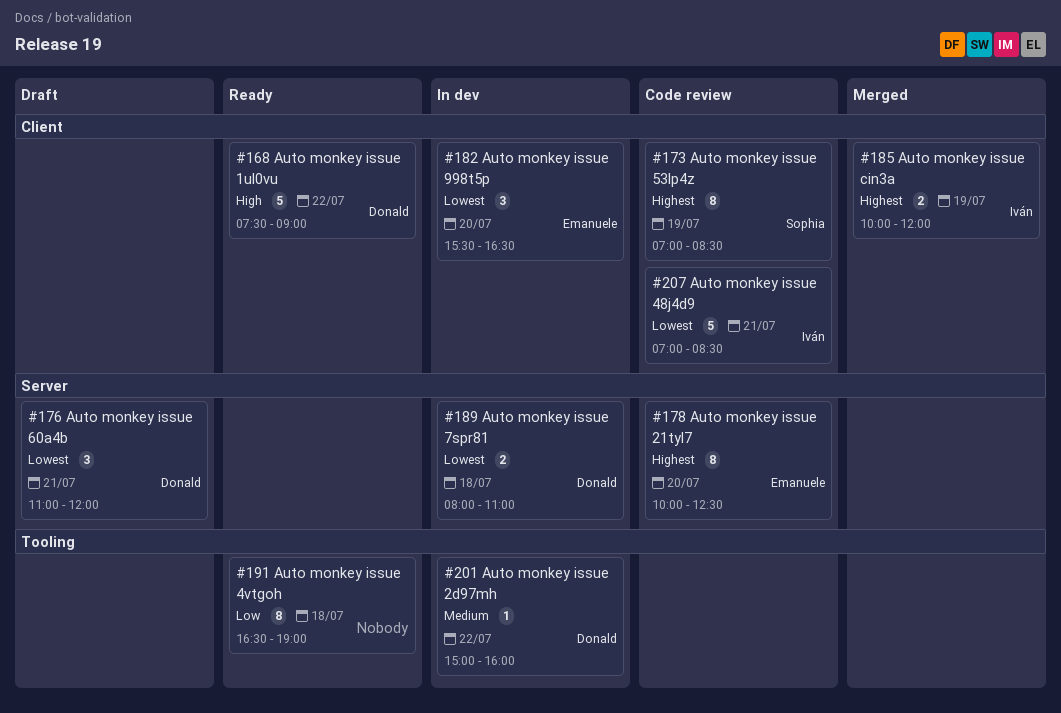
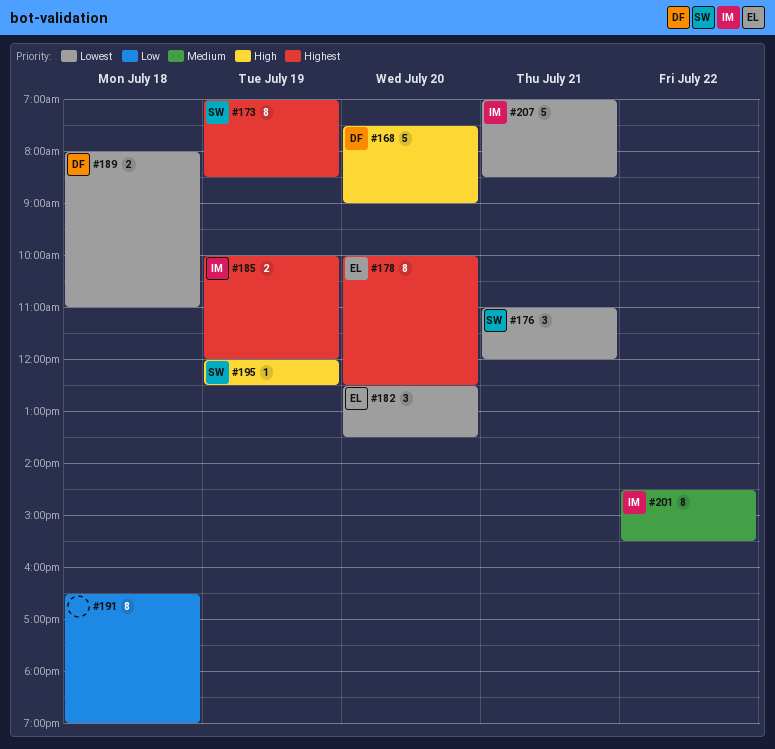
#168, day: Jul 22 -> Jul 20
#176, owner: Donald -> Sophia
#182, begins: 15:30 -> 12:30
#182, ends: 16:30 -> 13:30
#195: none -> present
#201, owner: Donald -> Iván
#201, estimate: 1 -> 8
#201, begins: 15:00 -> 14:30
#201, ends: 16:00 -> 15:30

